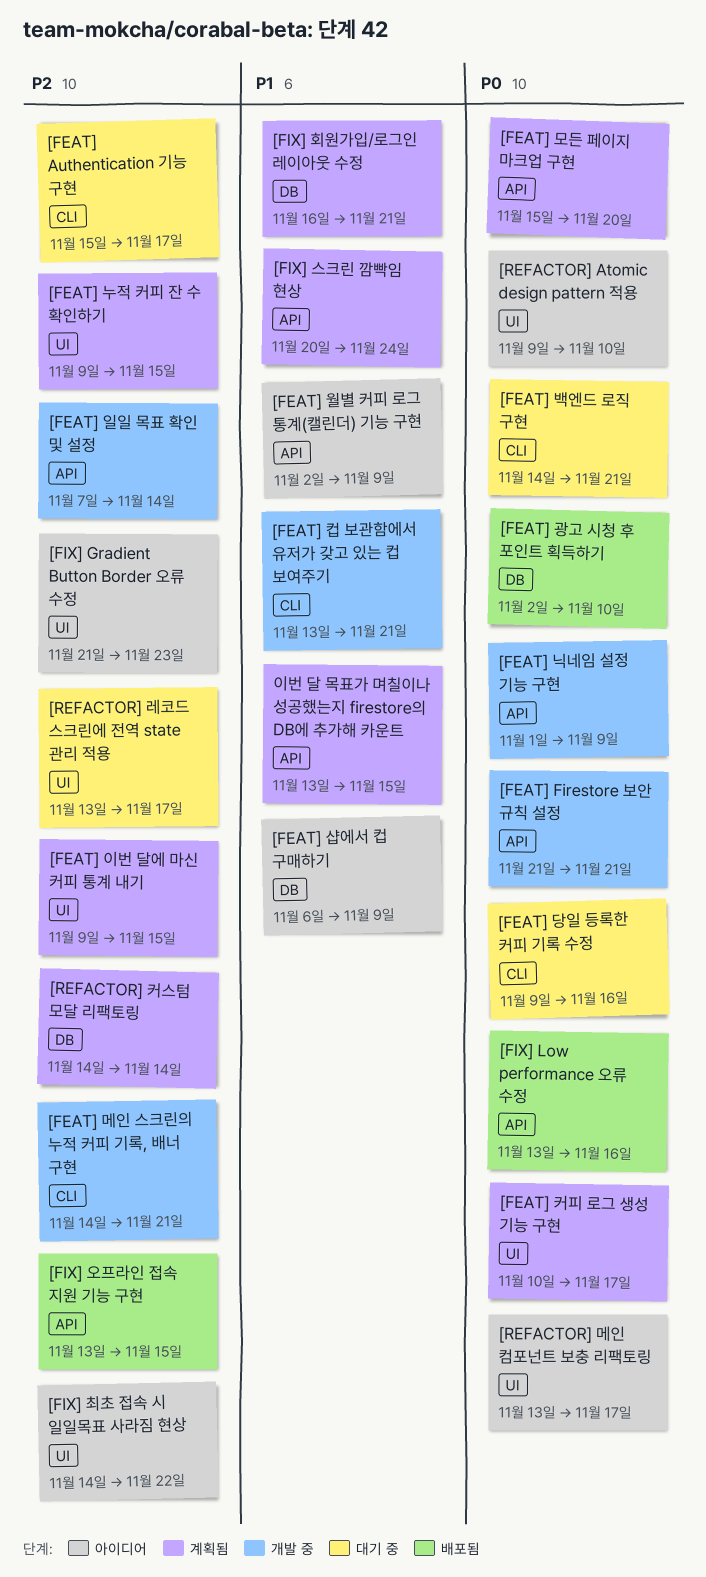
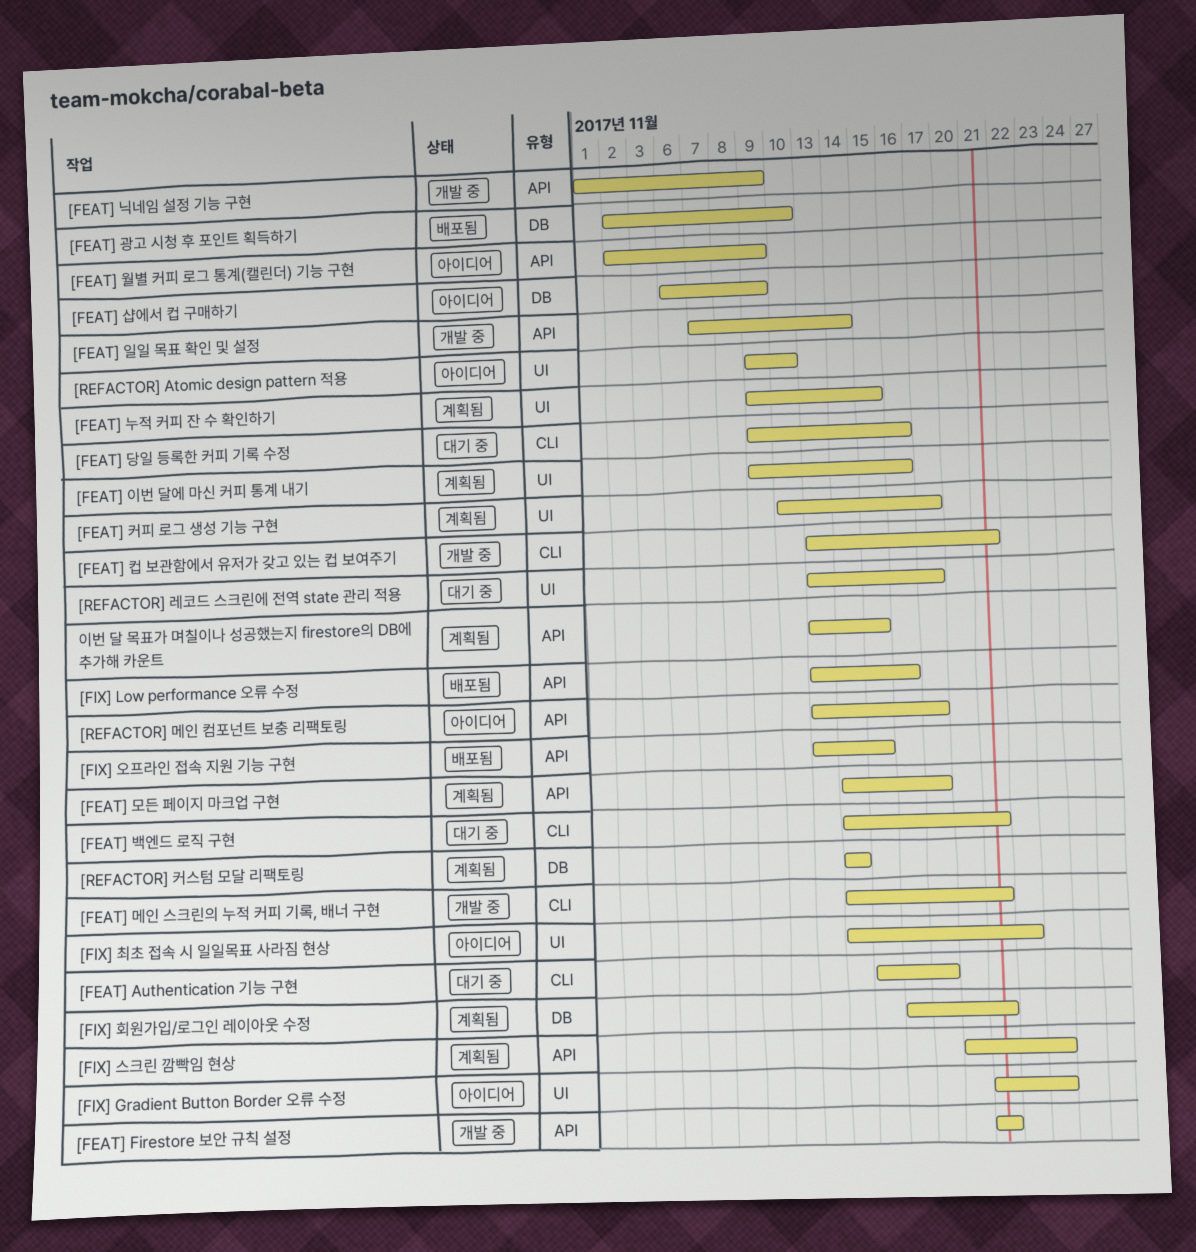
[FEAT] 모든 페이지 마크업 구현, start: Nov 15 -> Nov 14
[FEAT] 모든 페이지 마크업 구현, due: Nov 20 -> Nov 17
[FEAT] 이번 달에 마신 커피 통계 내기, due: Nov 15 -> Nov 16
[FIX] 스크린 깜빡임 현상, due: Nov 24 -> Nov 23
[REFACTOR] 메인 컴포넌트 보충 리팩토링, label: UI -> API

